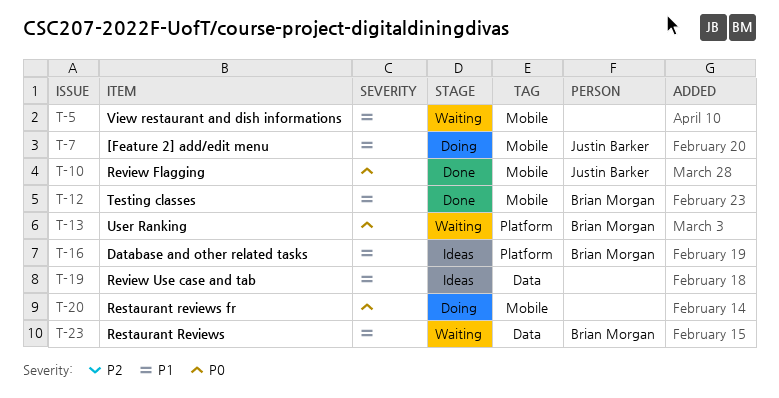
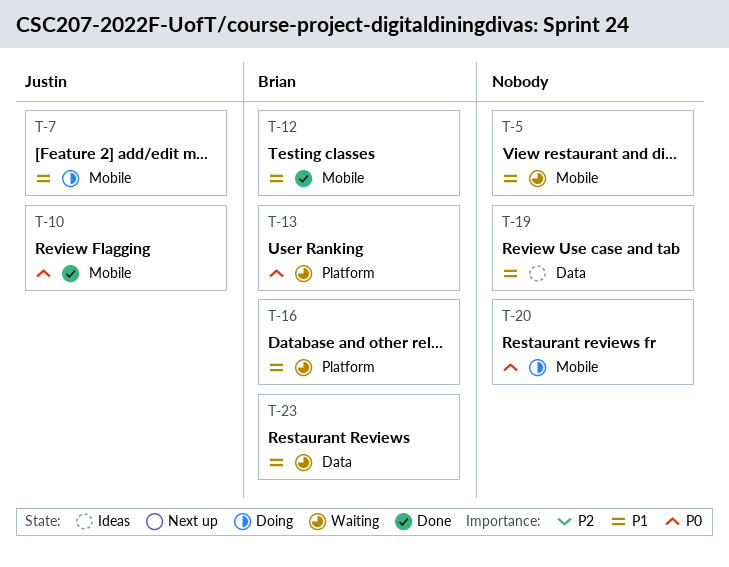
T-16, status: Ideas -> Waiting

